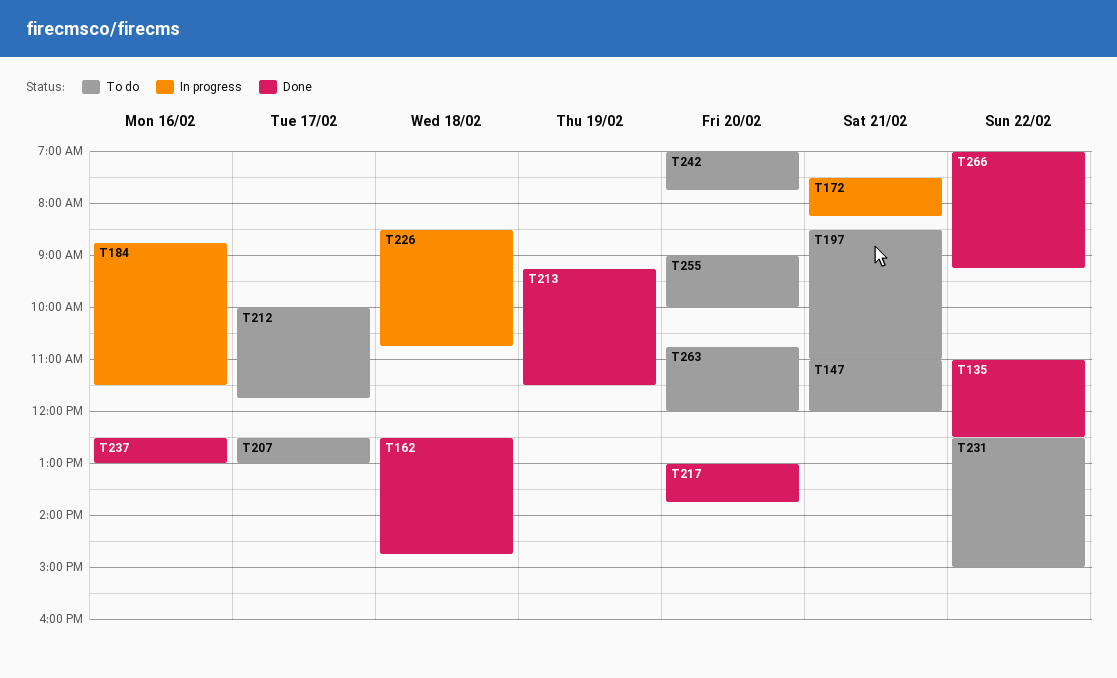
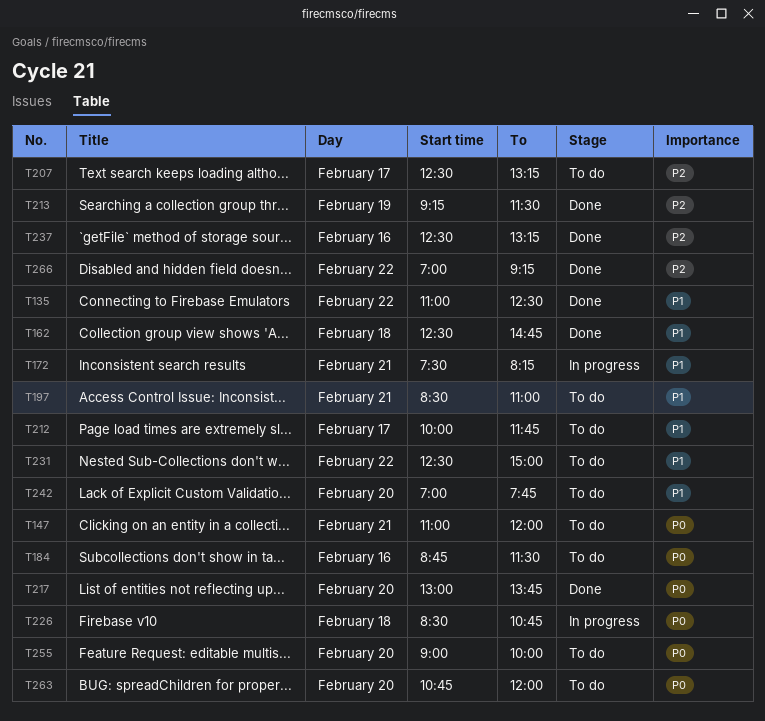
T184, status: In progress -> To do
T207, ends: 13:00 -> 13:15
T237, ends: 13:00 -> 13:15

